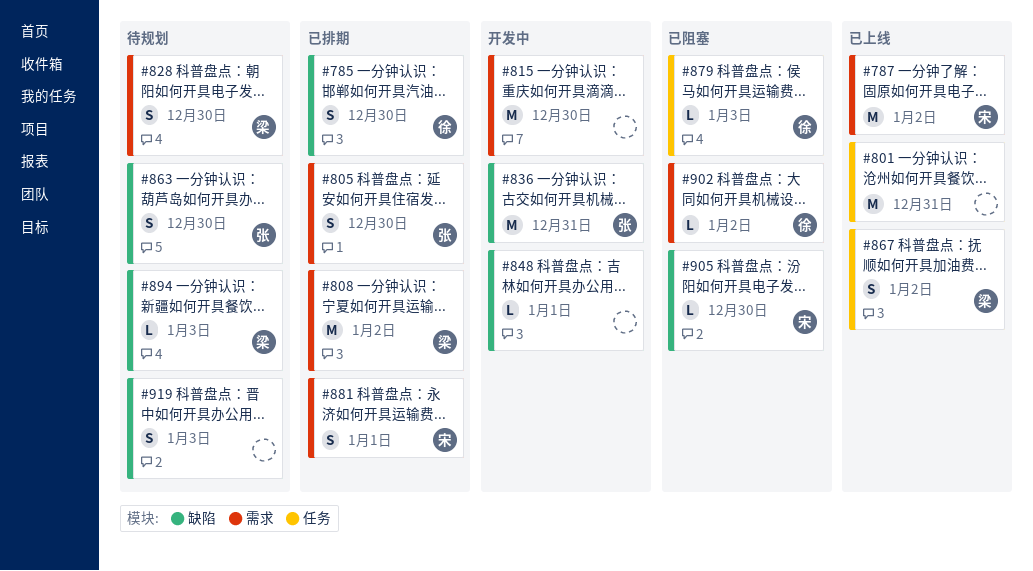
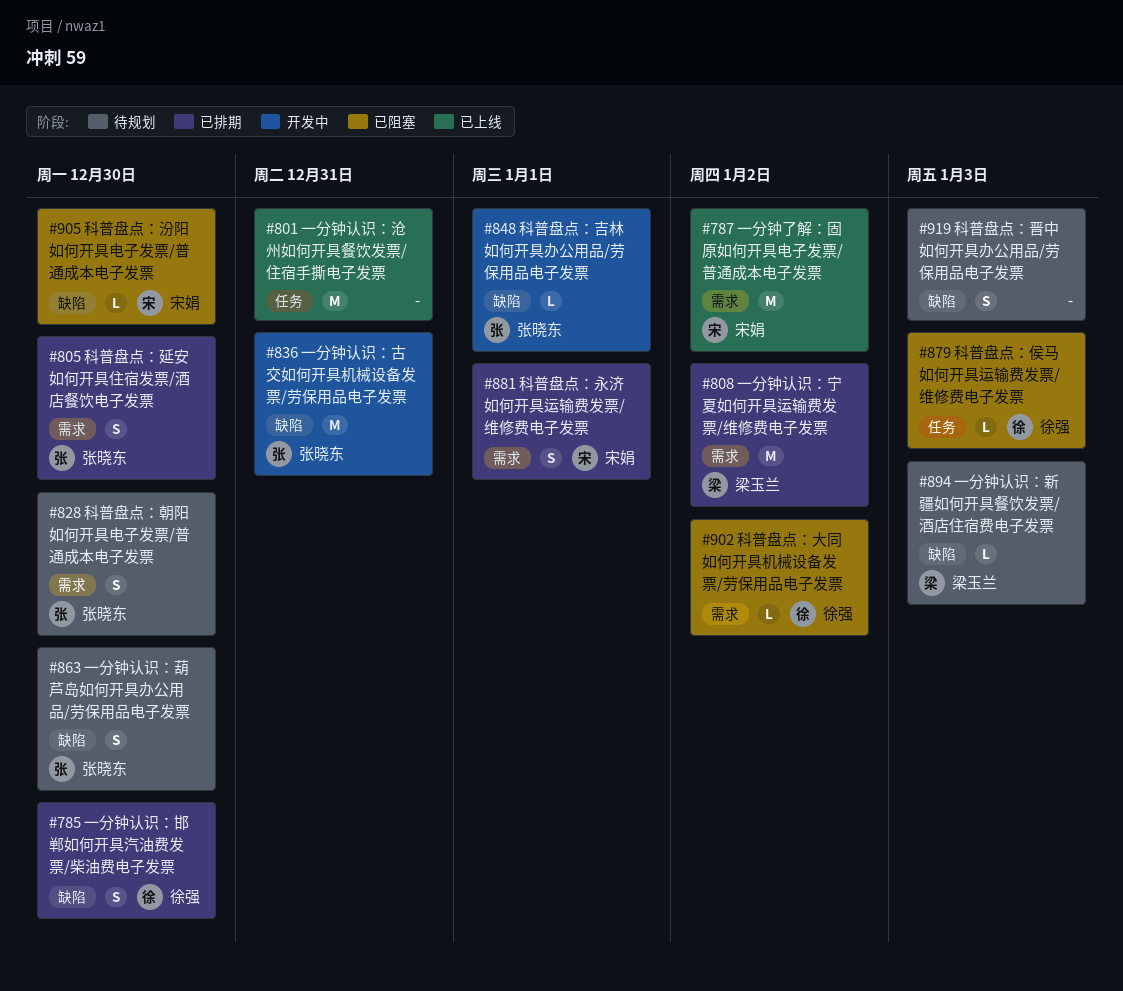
#815: present -> none
#828, owner: 梁玉兰 -> 张晓东
#848, owner: none -> 张晓东
#867: present -> none

